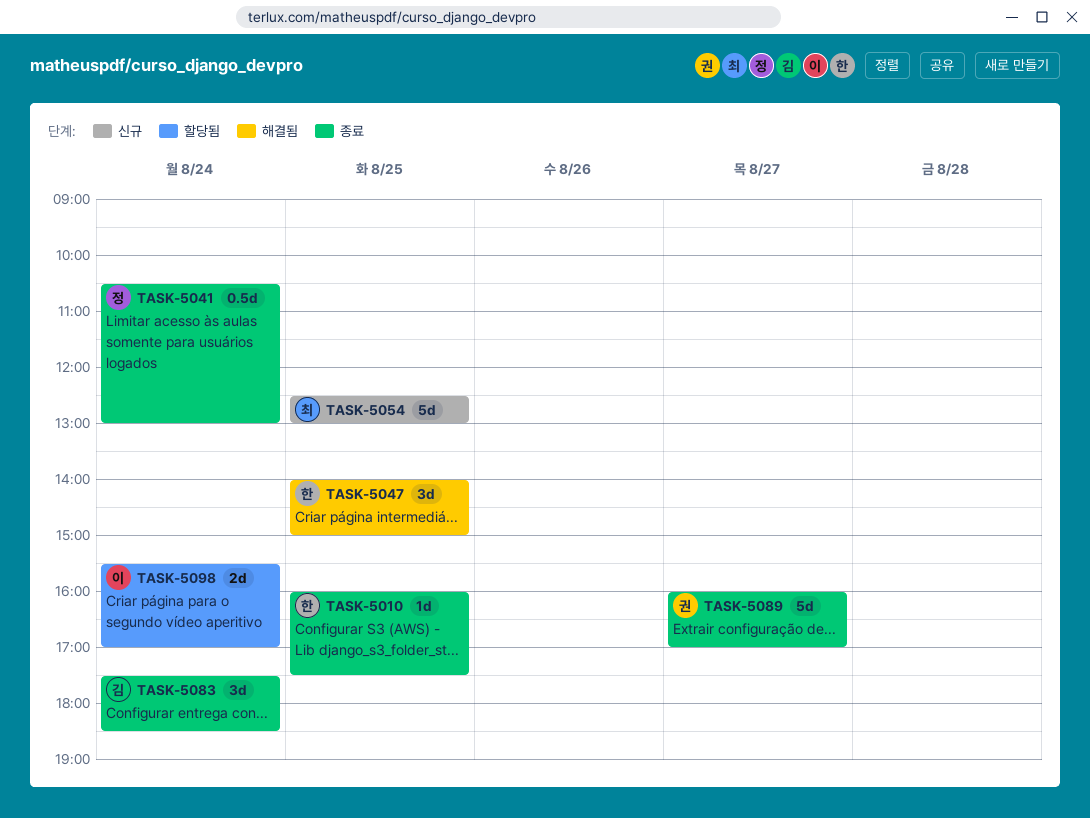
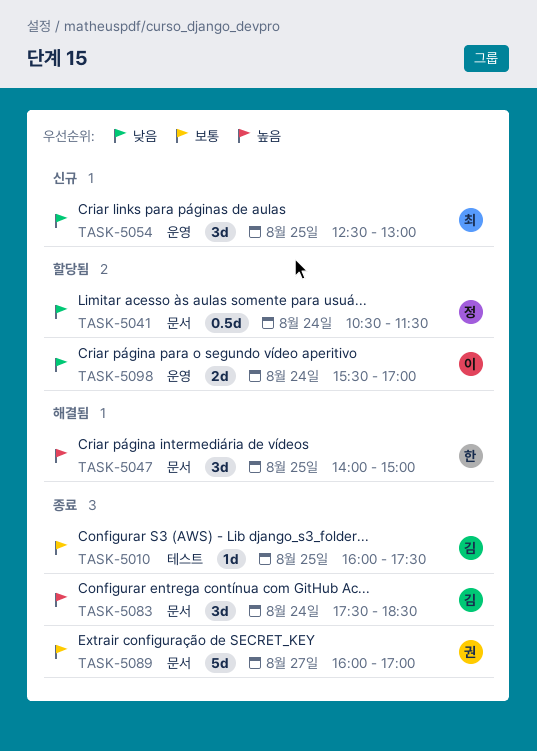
TASK-5010, owner: 한 -> 김
TASK-5041, status: 종료 -> 할당됨
TASK-5041, ends: 13:00 -> 11:30
TASK-5054, estimate: 5d -> 3d

